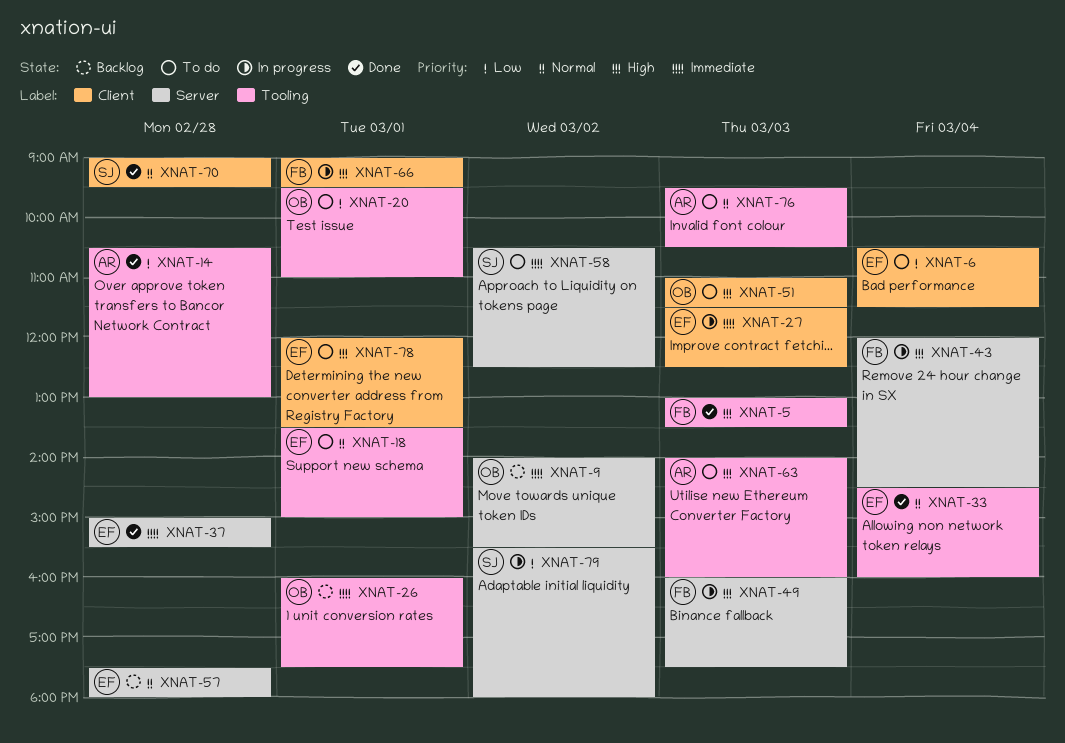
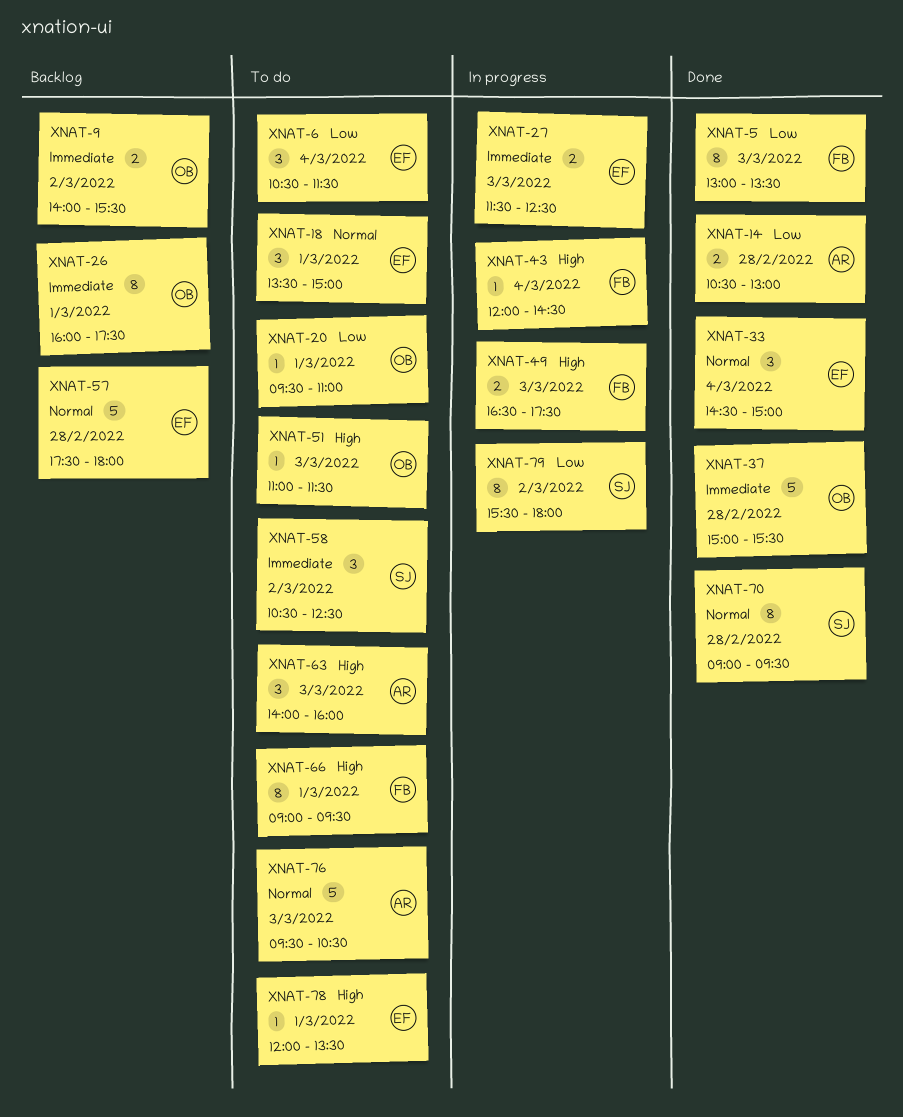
XNAT-5, priority: High -> Low
XNAT-33, ends: 16:00 -> 15:00
XNAT-37, owner: EF -> OB
XNAT-49, begins: 16:00 -> 16:30
XNAT-66, status: In progress -> To do

